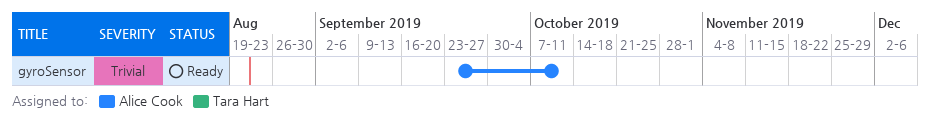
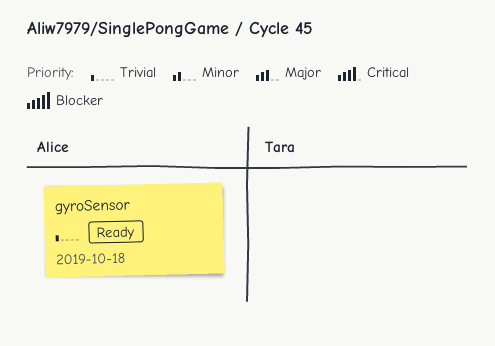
gyroSensor, due: Oct 11 -> Oct 18

